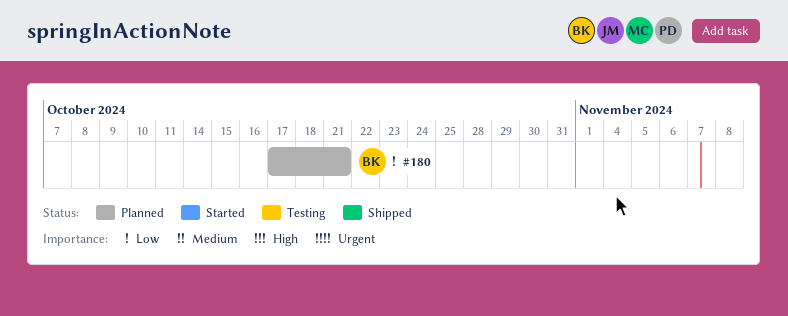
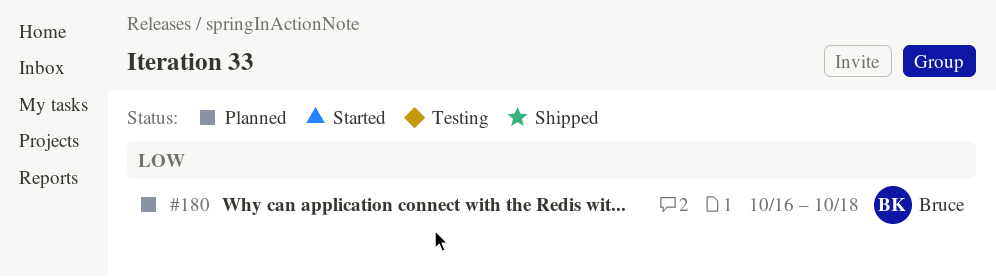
#180, start: Oct 17 -> Oct 16
#180, due: Oct 21 -> Oct 18

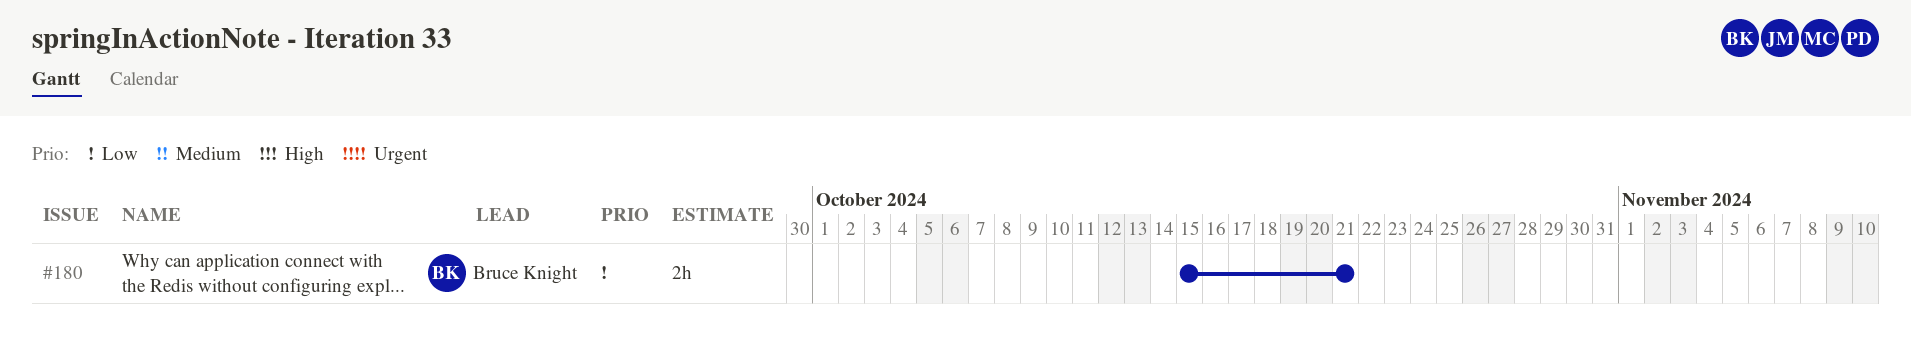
#180, start: Oct 16 -> Oct 15
#180, due: Oct 18 -> Oct 21

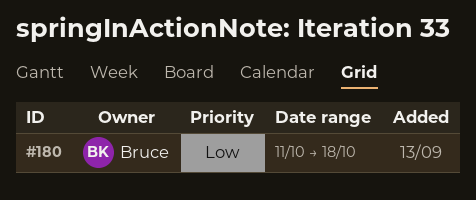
#180, start: Oct 15 -> Oct 11
#180, due: Oct 21 -> Oct 18

